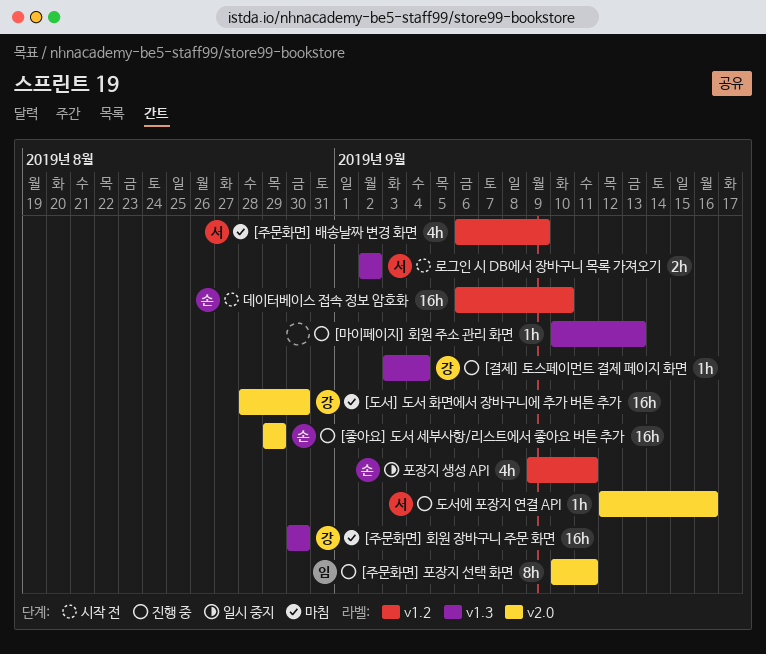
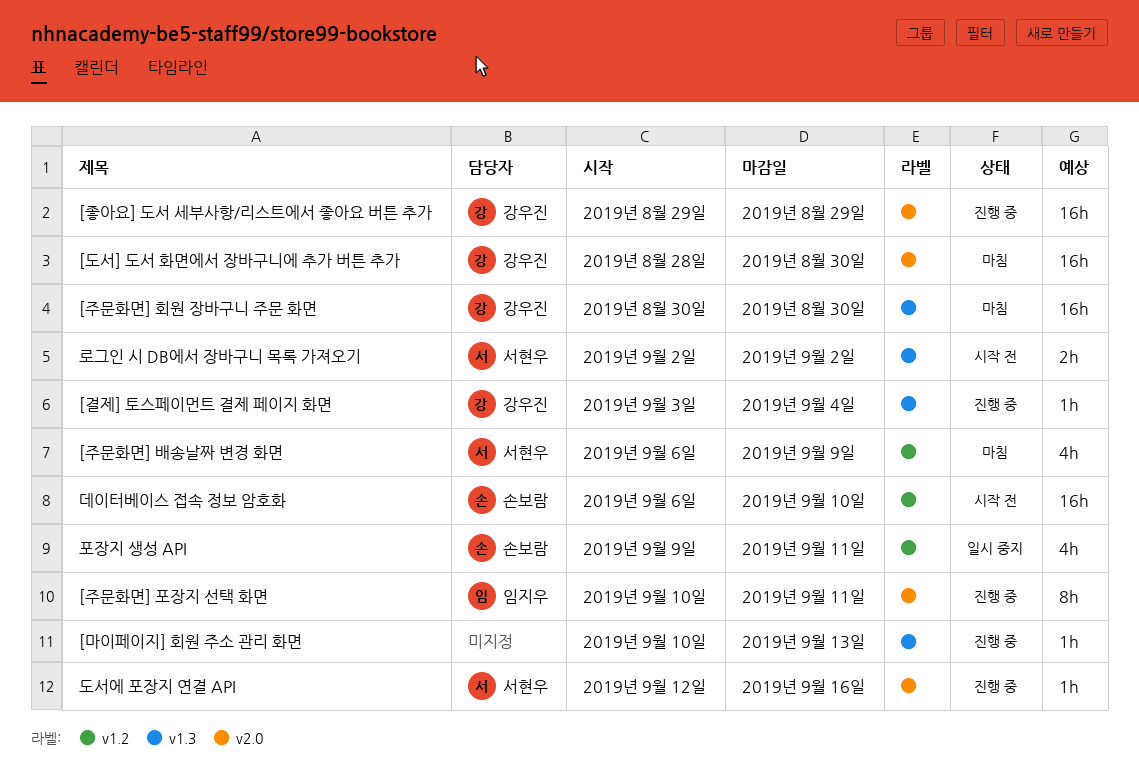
[좋아요] 도서 세부사항/리스트에서 좋아요 버튼 추가, owner: 손보람 -> 강우진

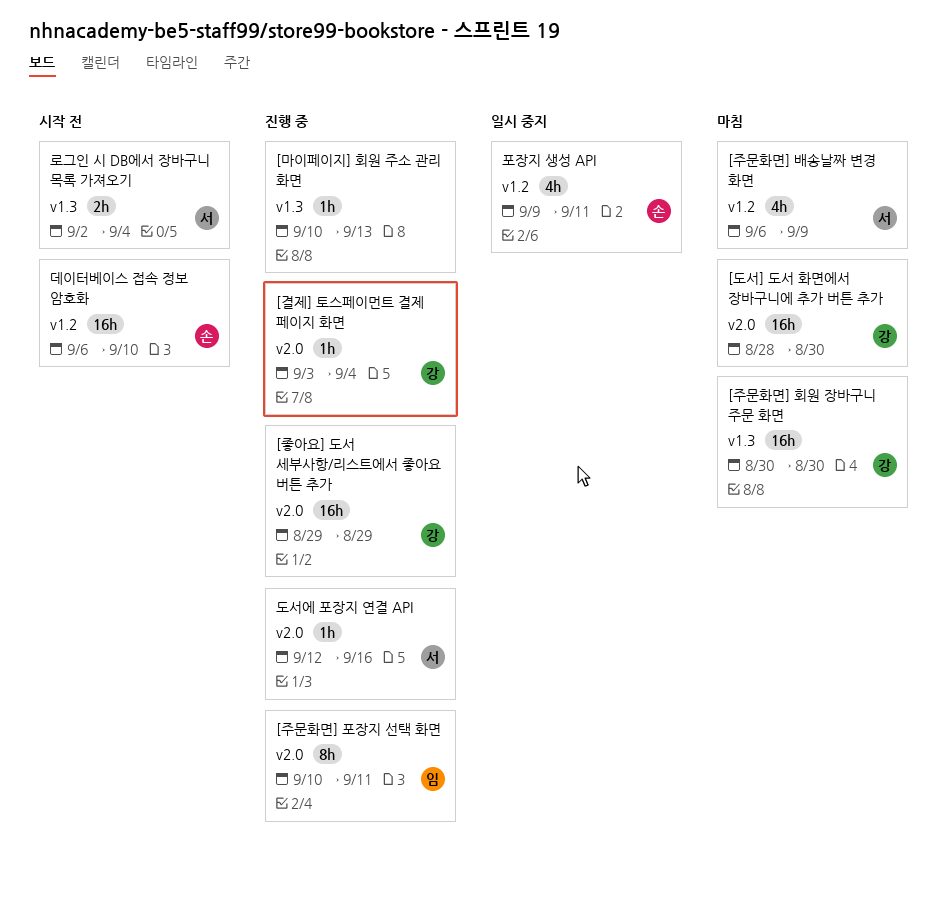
[결제] 토스페이먼트 결제 페이지 화면, label: v1.3 -> v2.0
로그인 시 DB에서 장바구니 목록 가져오기, due: Sep 2 -> Sep 4

